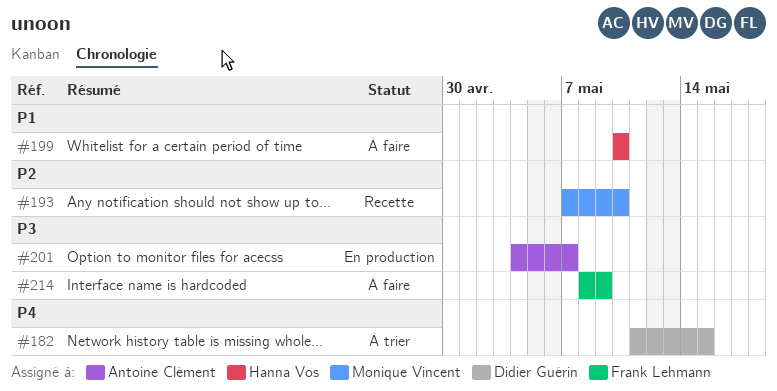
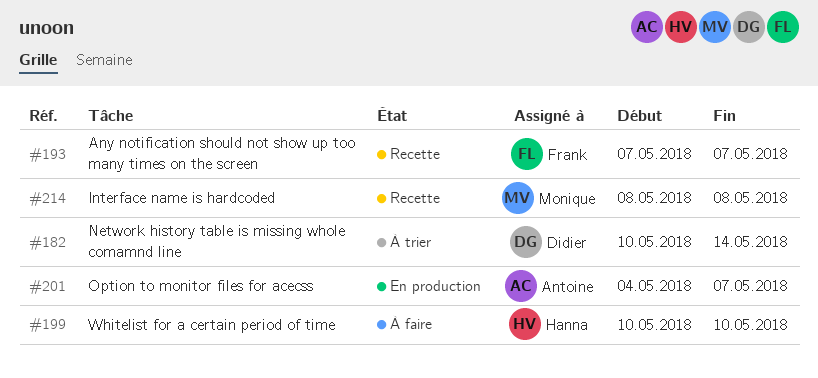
#182, start: May 11 -> May 10
#182, due: May 15 -> May 14
#193, owner: Monique Vincent -> Frank Lehmann
#193, due: May 10 -> May 7
#214, status: À faire -> Recette
#214, owner: Frank Lehmann -> Monique Vincent
#214, due: May 9 -> May 8

